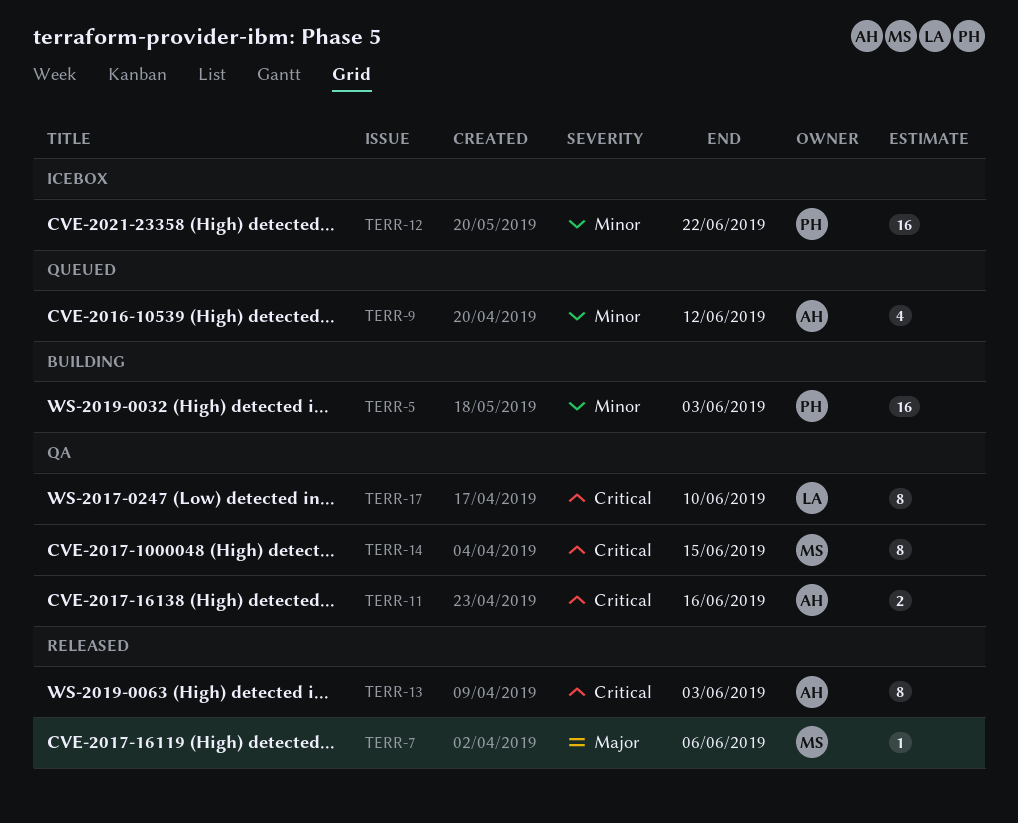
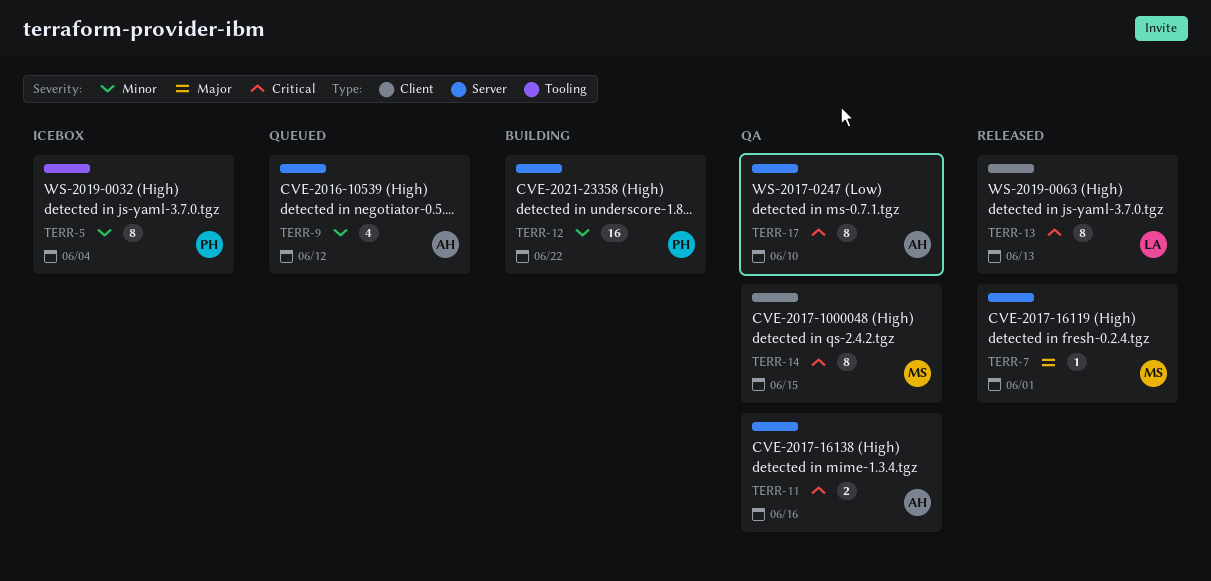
TERR-5, status: Building -> Icebox
TERR-5, estimate: 16 -> 8
TERR-5, due: Jun 3 -> Jun 4
TERR-7, due: Jun 6 -> Jun 1
TERR-12, status: Icebox -> Building
TERR-13, owner: AH -> LA
TERR-13, due: Jun 3 -> Jun 13
TERR-17, owner: LA -> AH

